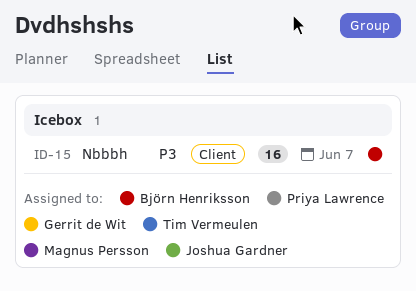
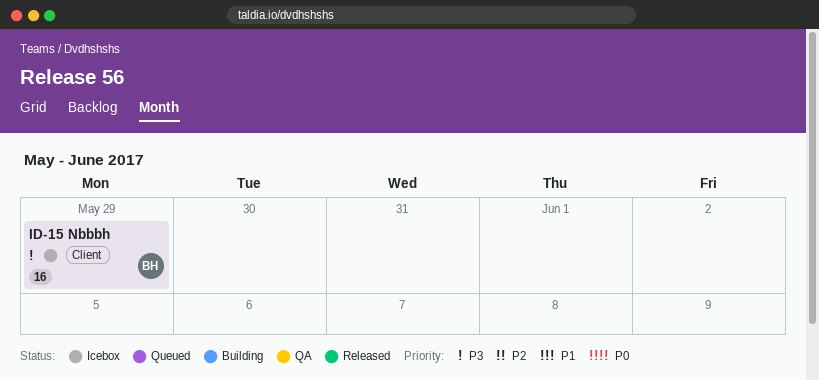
ID-15, due: Jun 7 -> May 29

